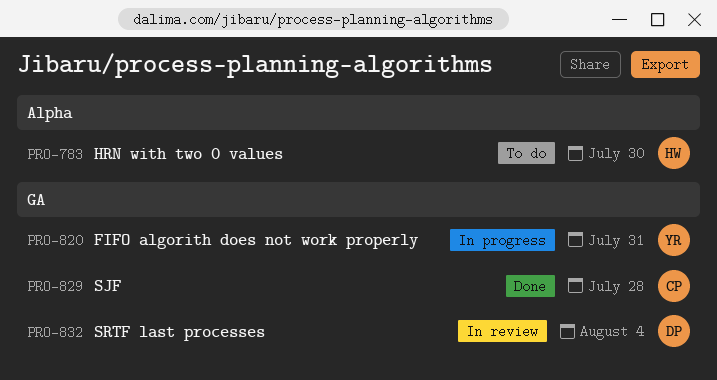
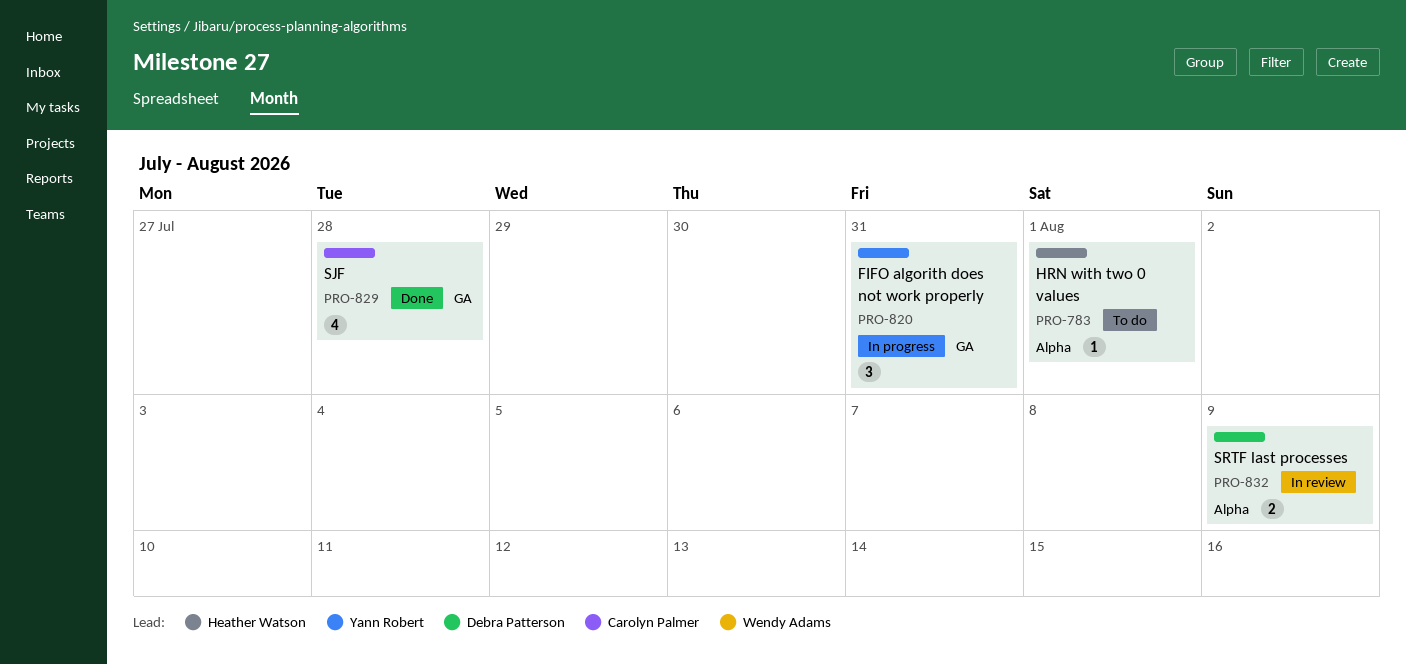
PRO-783, due: Jul 30 -> Aug 1
PRO-832, label: GA -> Alpha
PRO-832, due: Aug 4 -> Aug 9

